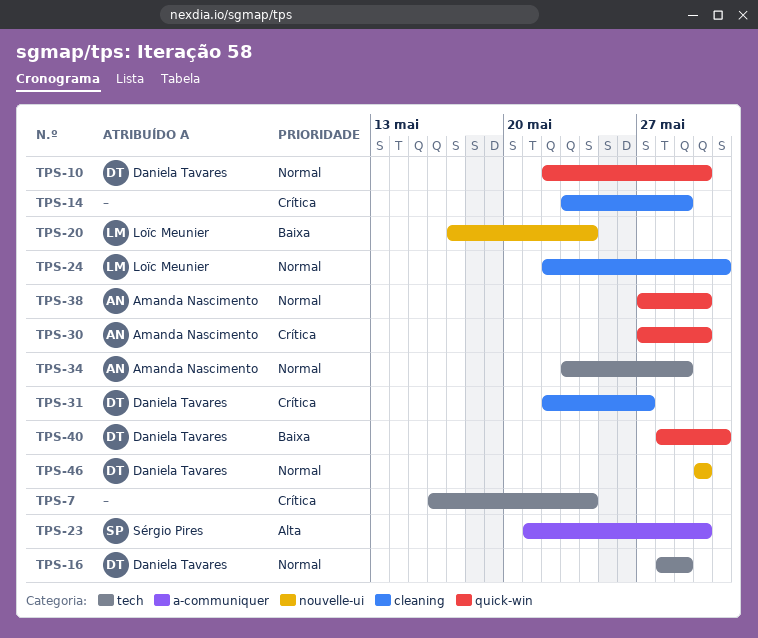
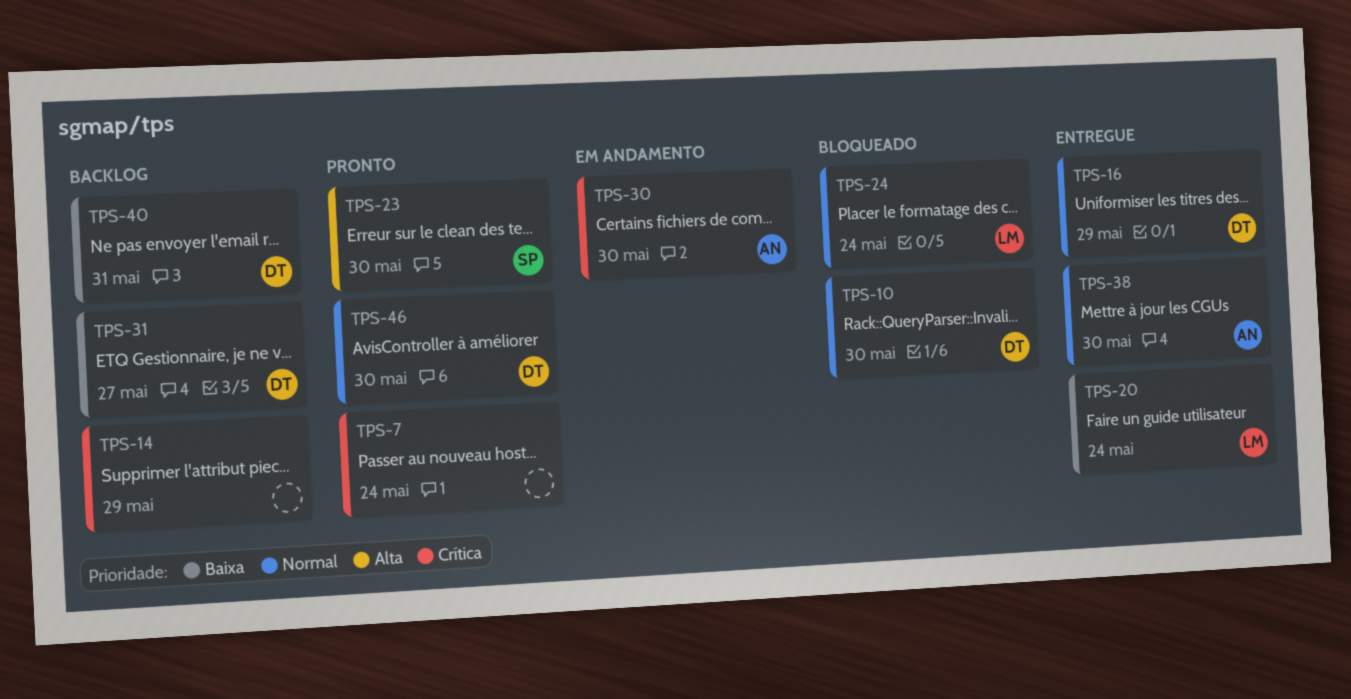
TPS-24, due: May 31 -> May 24
TPS-31, priority: Crítica -> Baixa
TPS-34: present -> none

